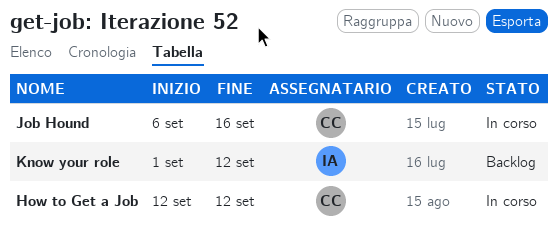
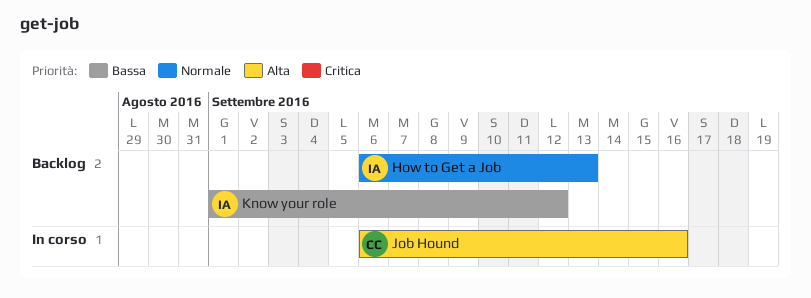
How to Get a Job, status: In corso -> Backlog
How to Get a Job, owner: CC -> IA
How to Get a Job, start: Sep 12 -> Sep 6
How to Get a Job, due: Sep 12 -> Sep 13

